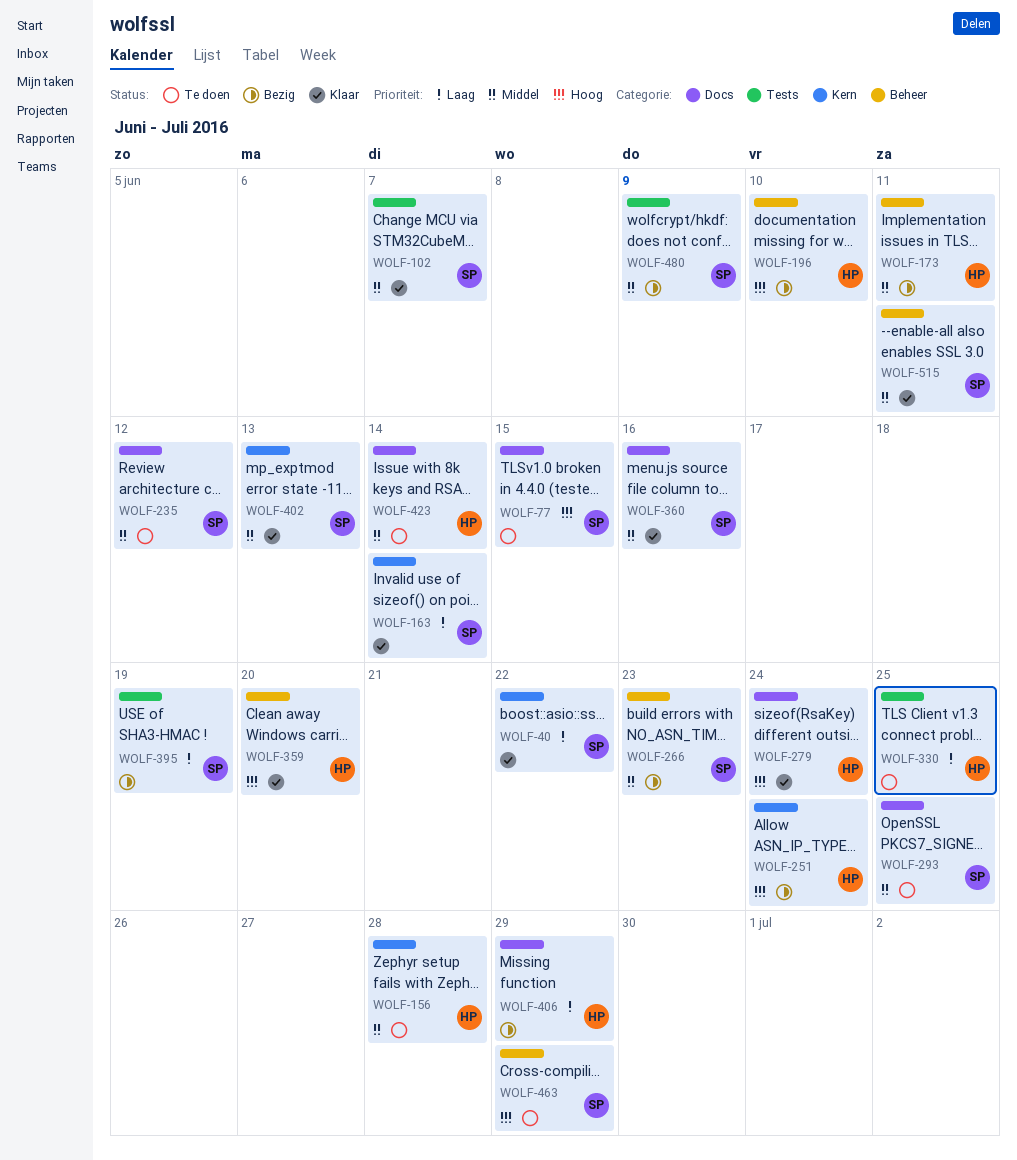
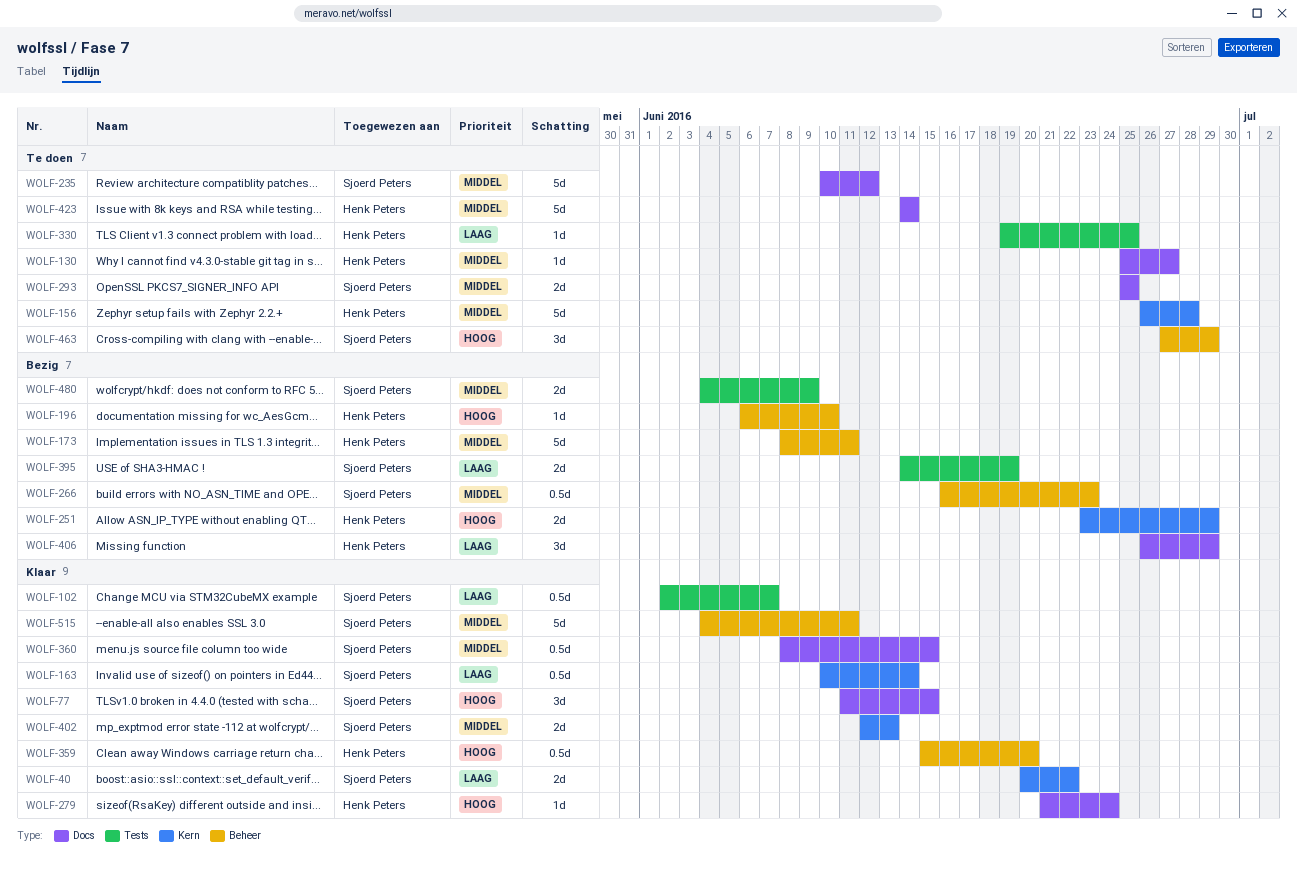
WOLF-77, status: Te doen -> Klaar
WOLF-102, priority: Middel -> Laag
WOLF-130: none -> present
WOLF-251, due: Jun 24 -> Jun 29
WOLF-360, due: Jun 16 -> Jun 15

